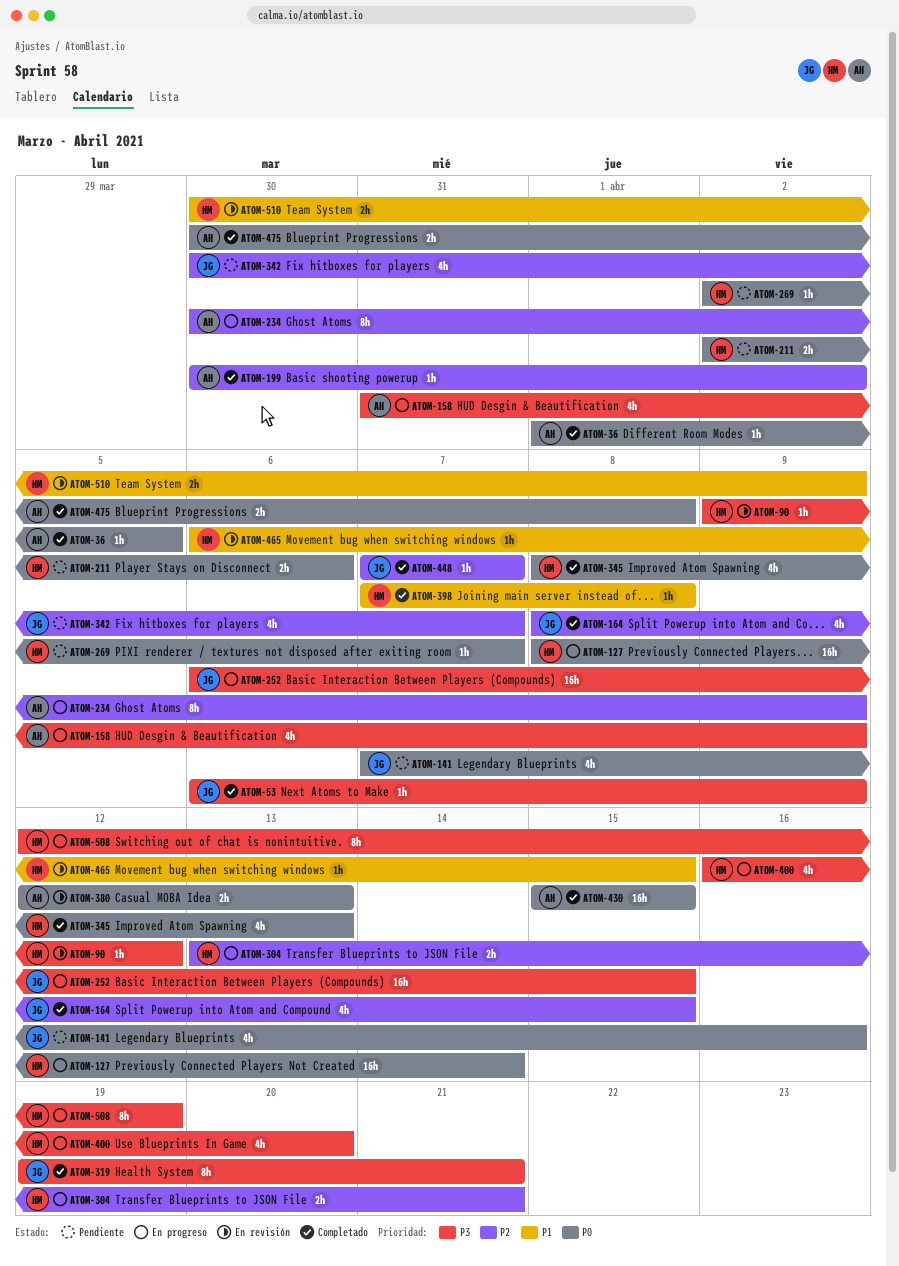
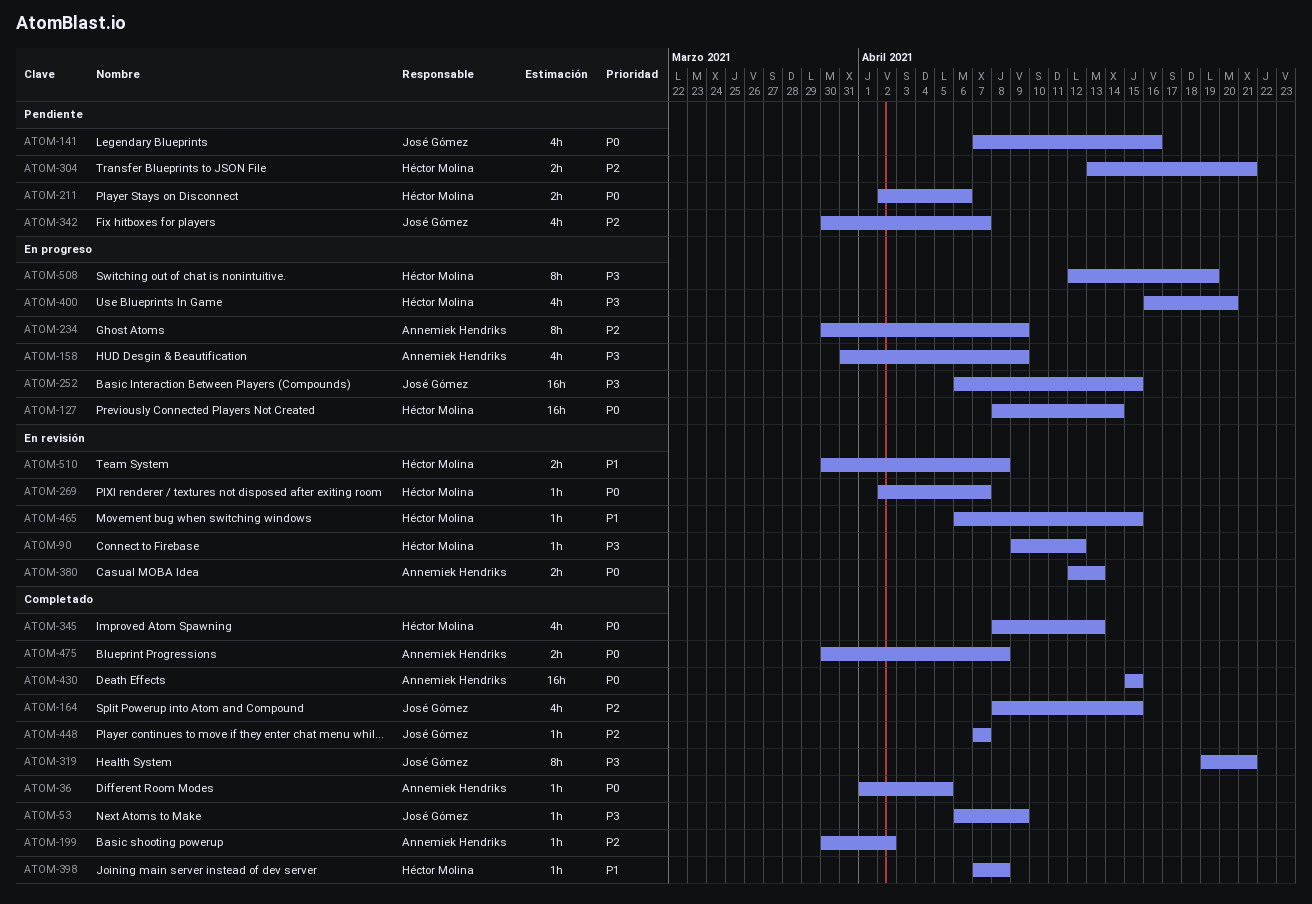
ATOM-269, status: Pendiente -> En revisión
ATOM-304, status: En progreso -> Pendiente
ATOM-510, due: Apr 9 -> Apr 8

